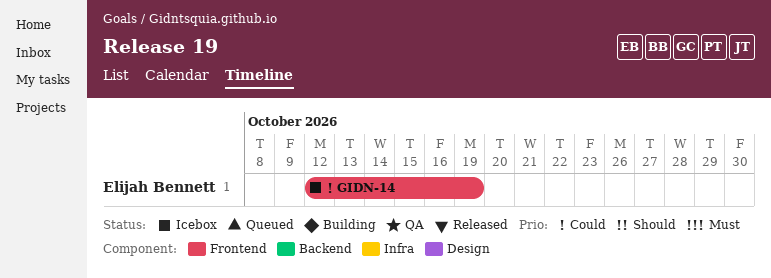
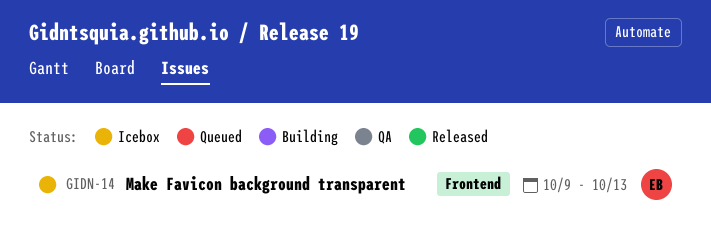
GIDN-14, start: Oct 12 -> Oct 9
GIDN-14, due: Oct 19 -> Oct 13

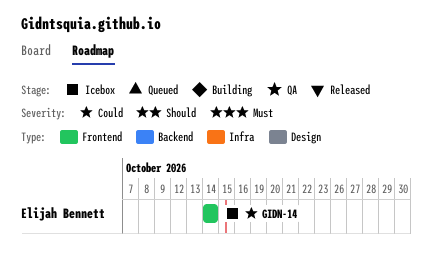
GIDN-14, start: Oct 9 -> Oct 14
GIDN-14, due: Oct 13 -> Oct 14

